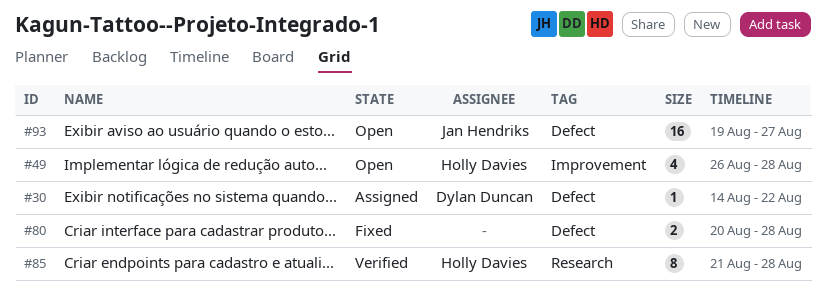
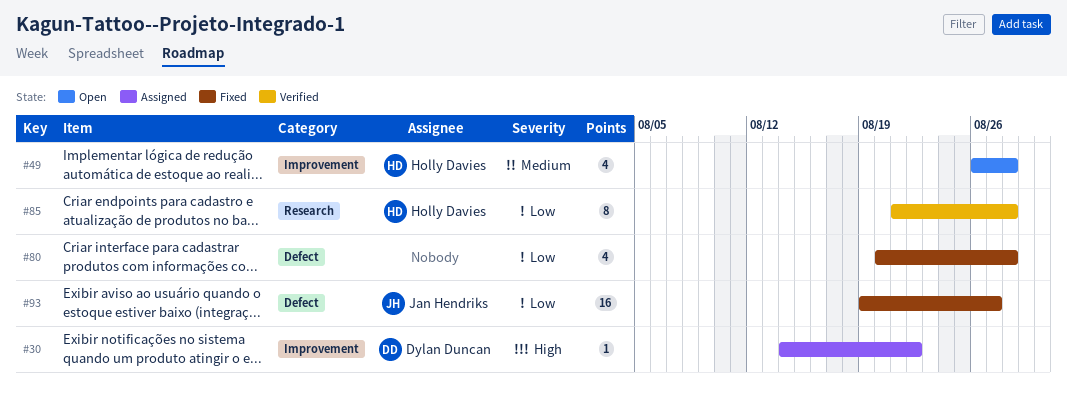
#30, label: Defect -> Improvement
#80, estimate: 2 -> 4
#93, status: Open -> Fixed

